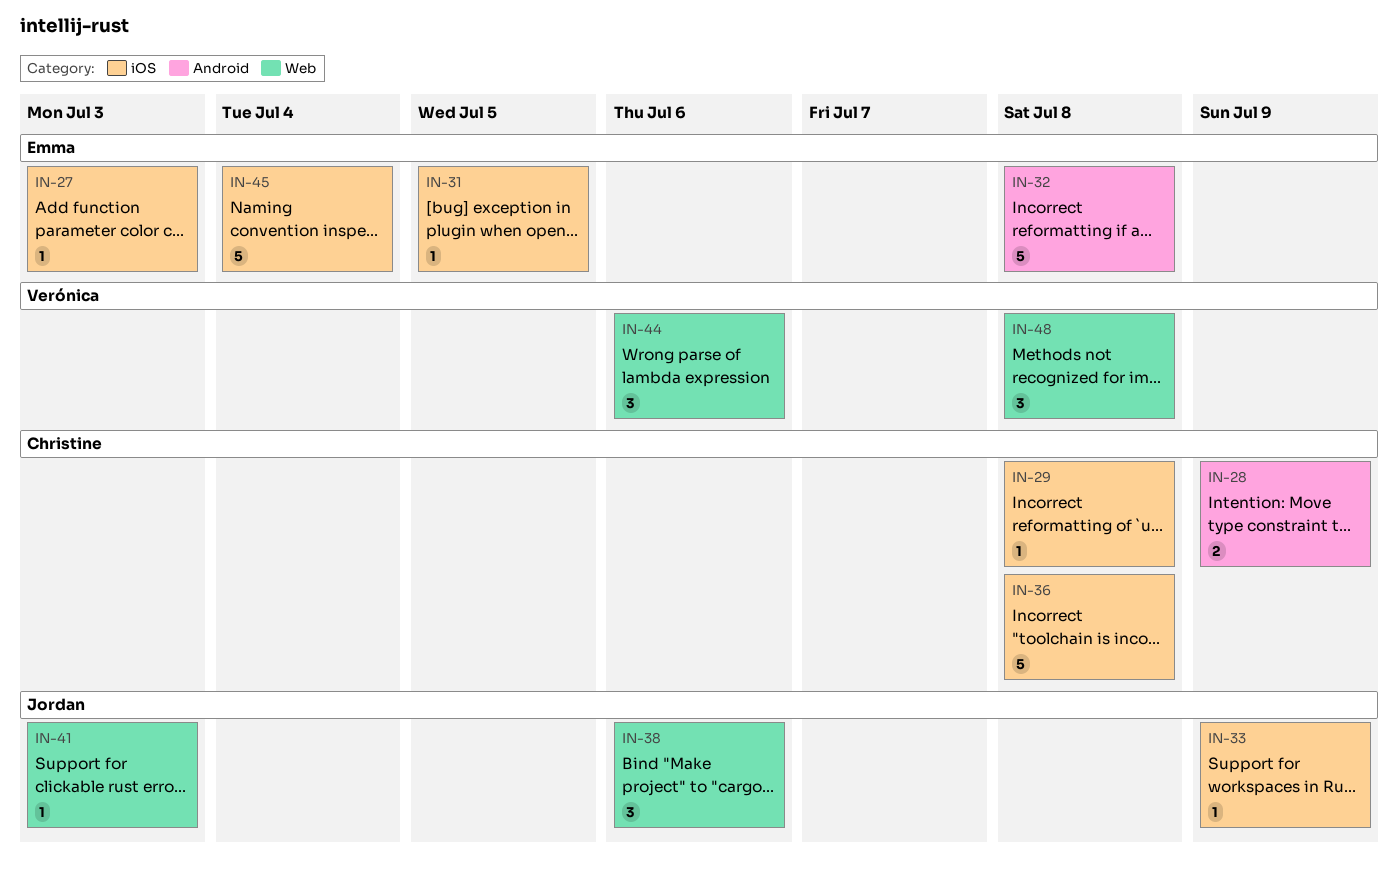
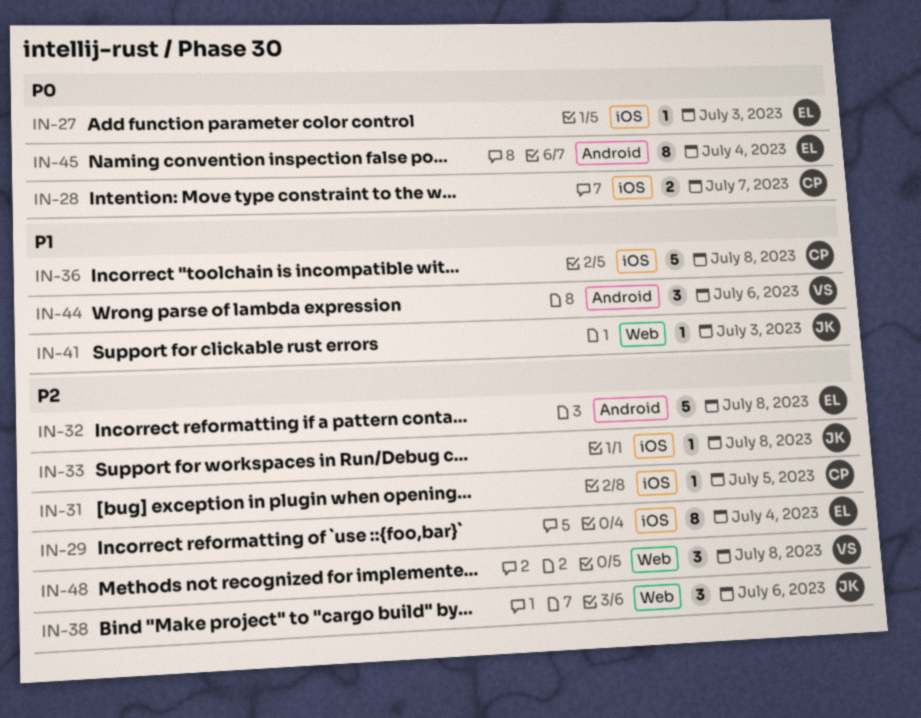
IN-28, label: Android -> iOS
IN-28, due: Jul 9 -> Jul 7
IN-29, owner: Christine -> Emma
IN-29, estimate: 1 -> 8
IN-29, due: Jul 8 -> Jul 4
IN-31, owner: Emma -> Christine
IN-33, due: Jul 9 -> Jul 8
IN-44, label: Web -> Android
IN-45, label: iOS -> Android
IN-45, estimate: 5 -> 8

